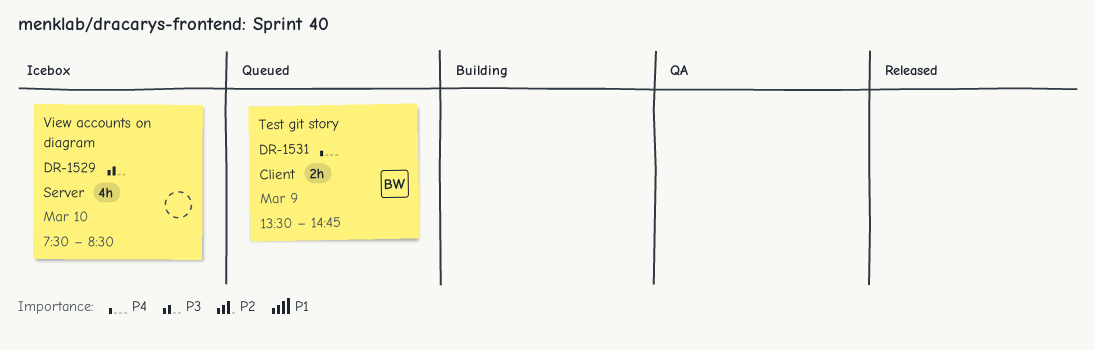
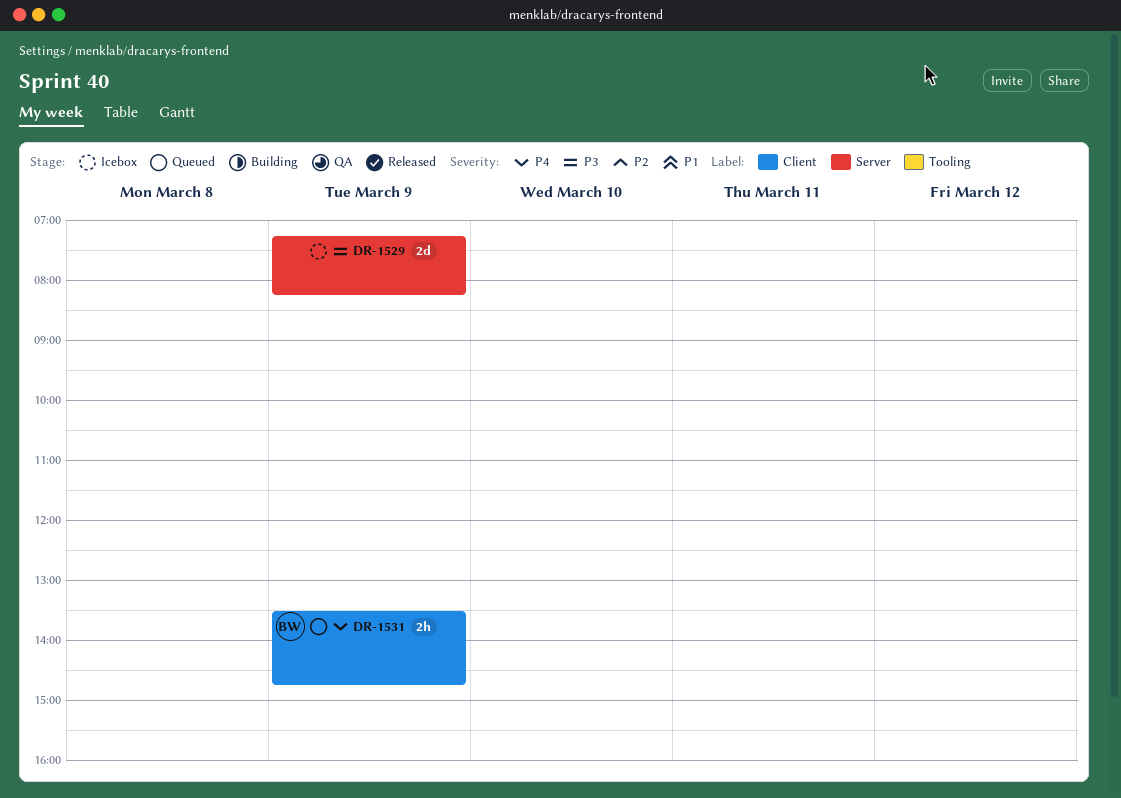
DR-1529, estimate: 4h -> 2d
DR-1529, day: Mar 10 -> Mar 9
DR-1529, begins: 07:30 -> 07:15
DR-1529, ends: 08:30 -> 08:15

